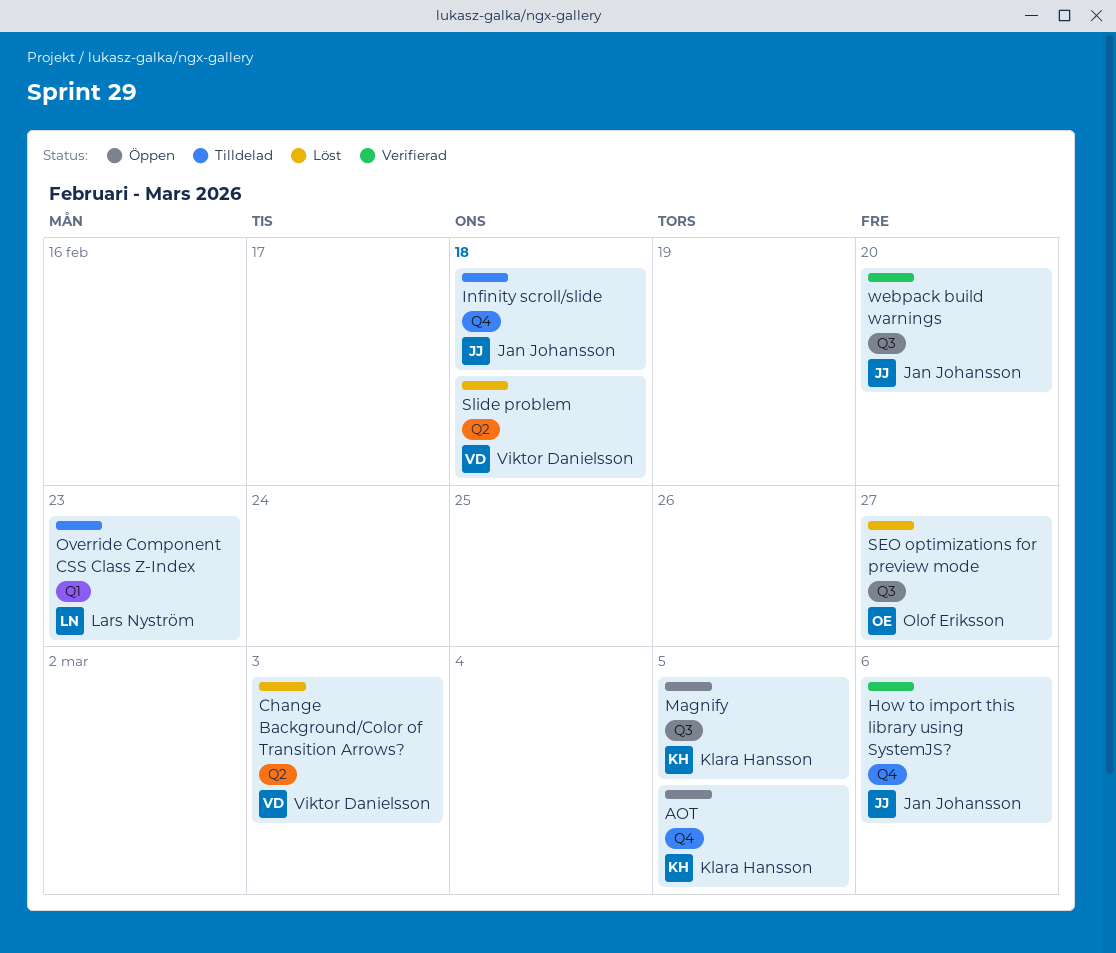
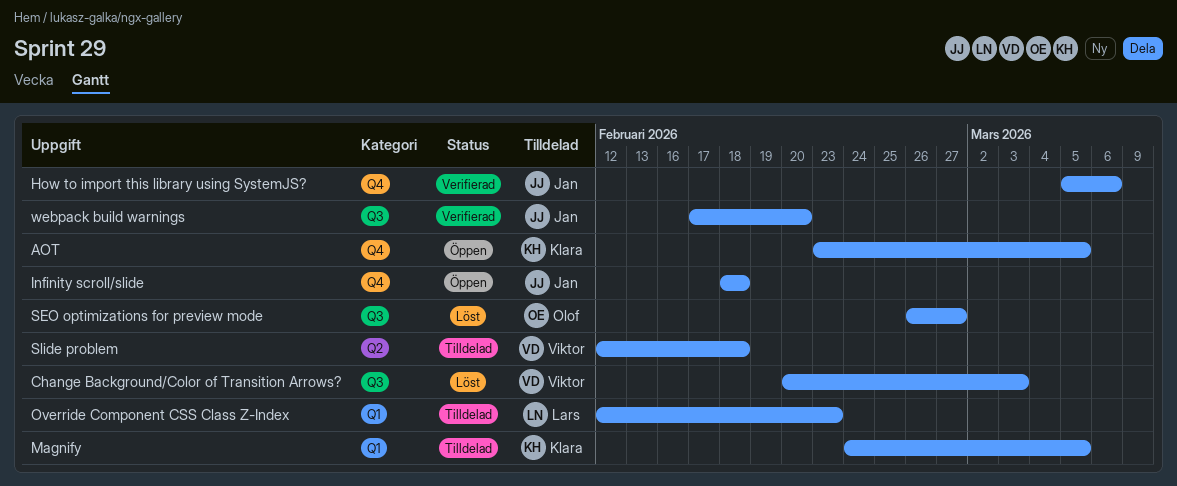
Change Background/Color of Transition Arrows?, label: Q2 -> Q3
Infinity scroll/slide, status: Tilldelad -> Öppen
Magnify, status: Öppen -> Tilldelad
Magnify, label: Q3 -> Q1
Slide problem, status: Löst -> Tilldelad

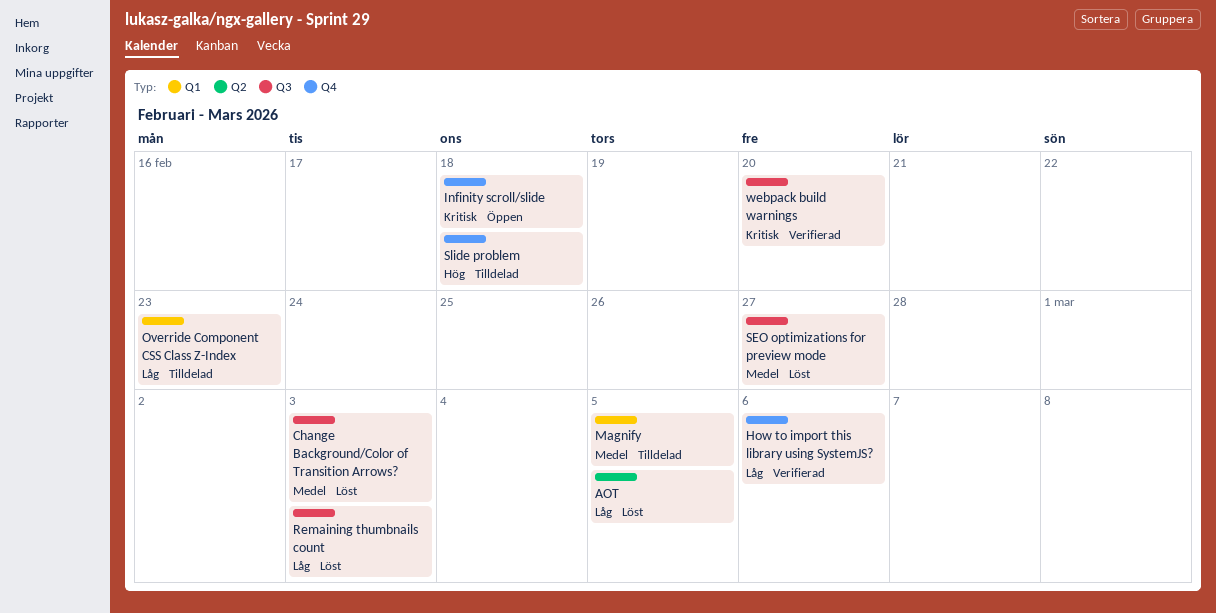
AOT, status: Öppen -> Löst
AOT, label: Q4 -> Q2
Remaining thumbnails count: none -> present
Slide problem, label: Q2 -> Q4

